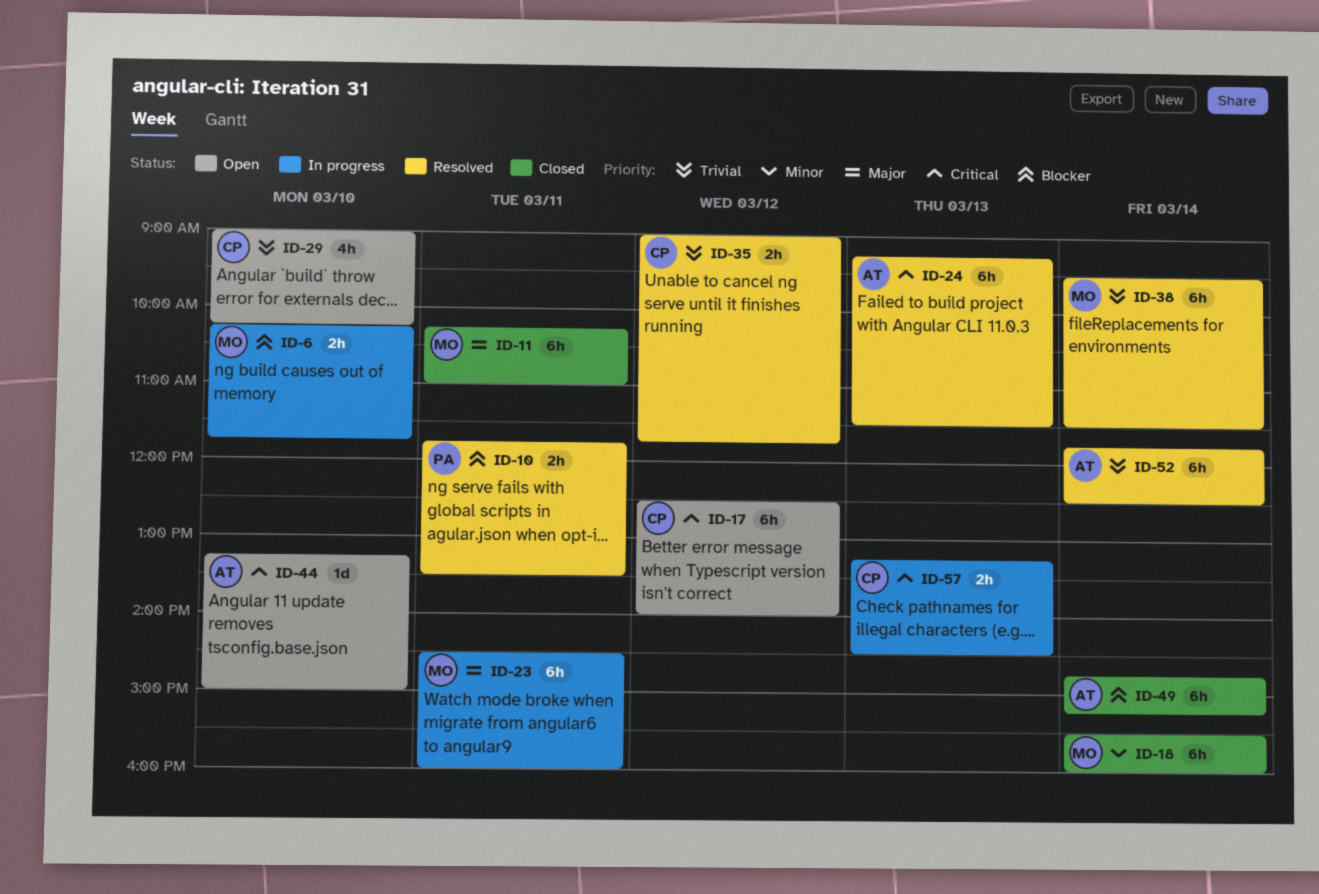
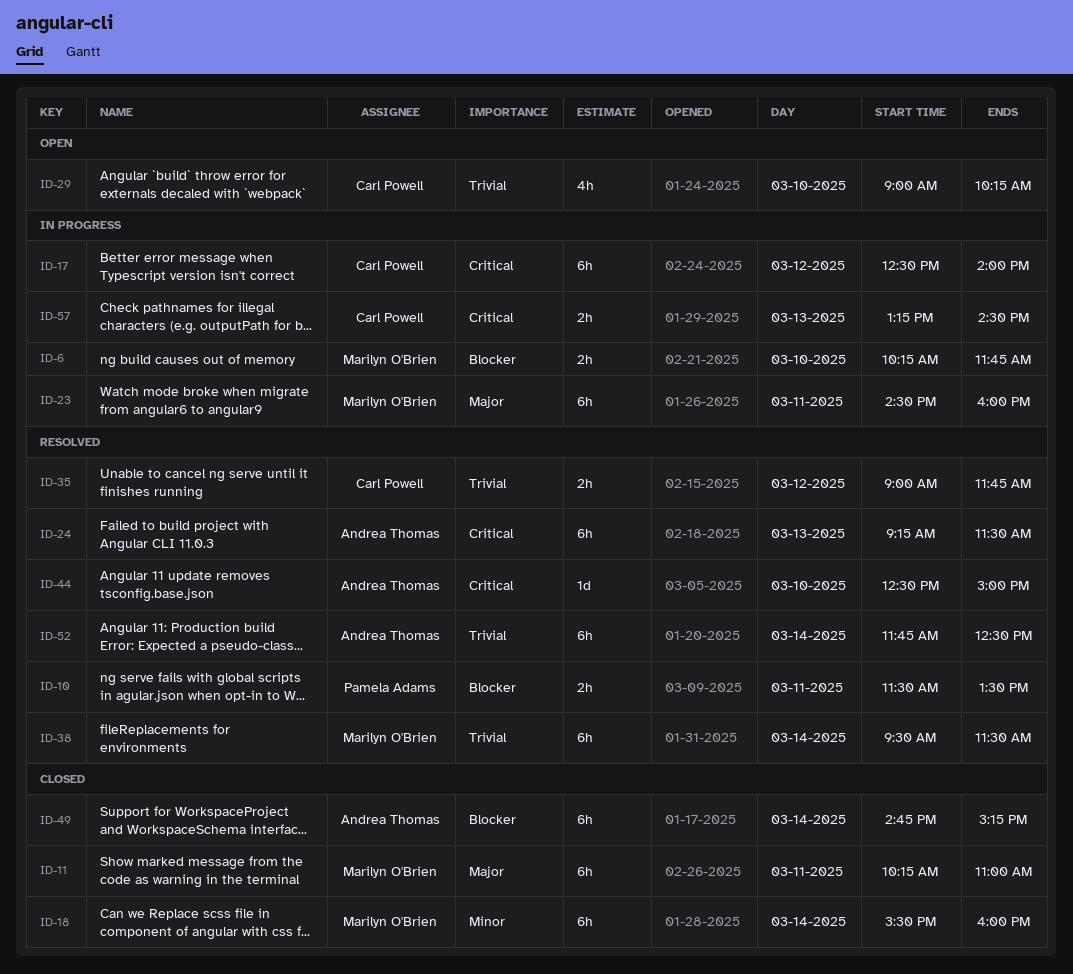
ID-10, begins: 11:45 -> 11:30
ID-17, status: Open -> In progress
ID-44, status: Open -> Resolved
ID-44, begins: 13:15 -> 12:30

